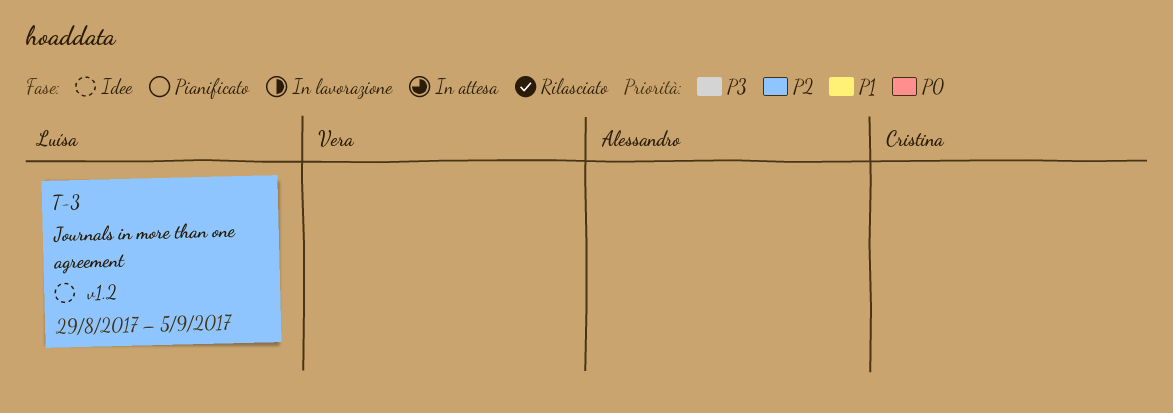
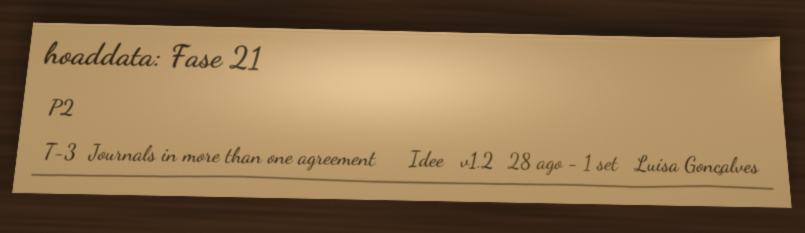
T-3, start: Aug 29 -> Aug 28
T-3, due: Sep 5 -> Sep 1

